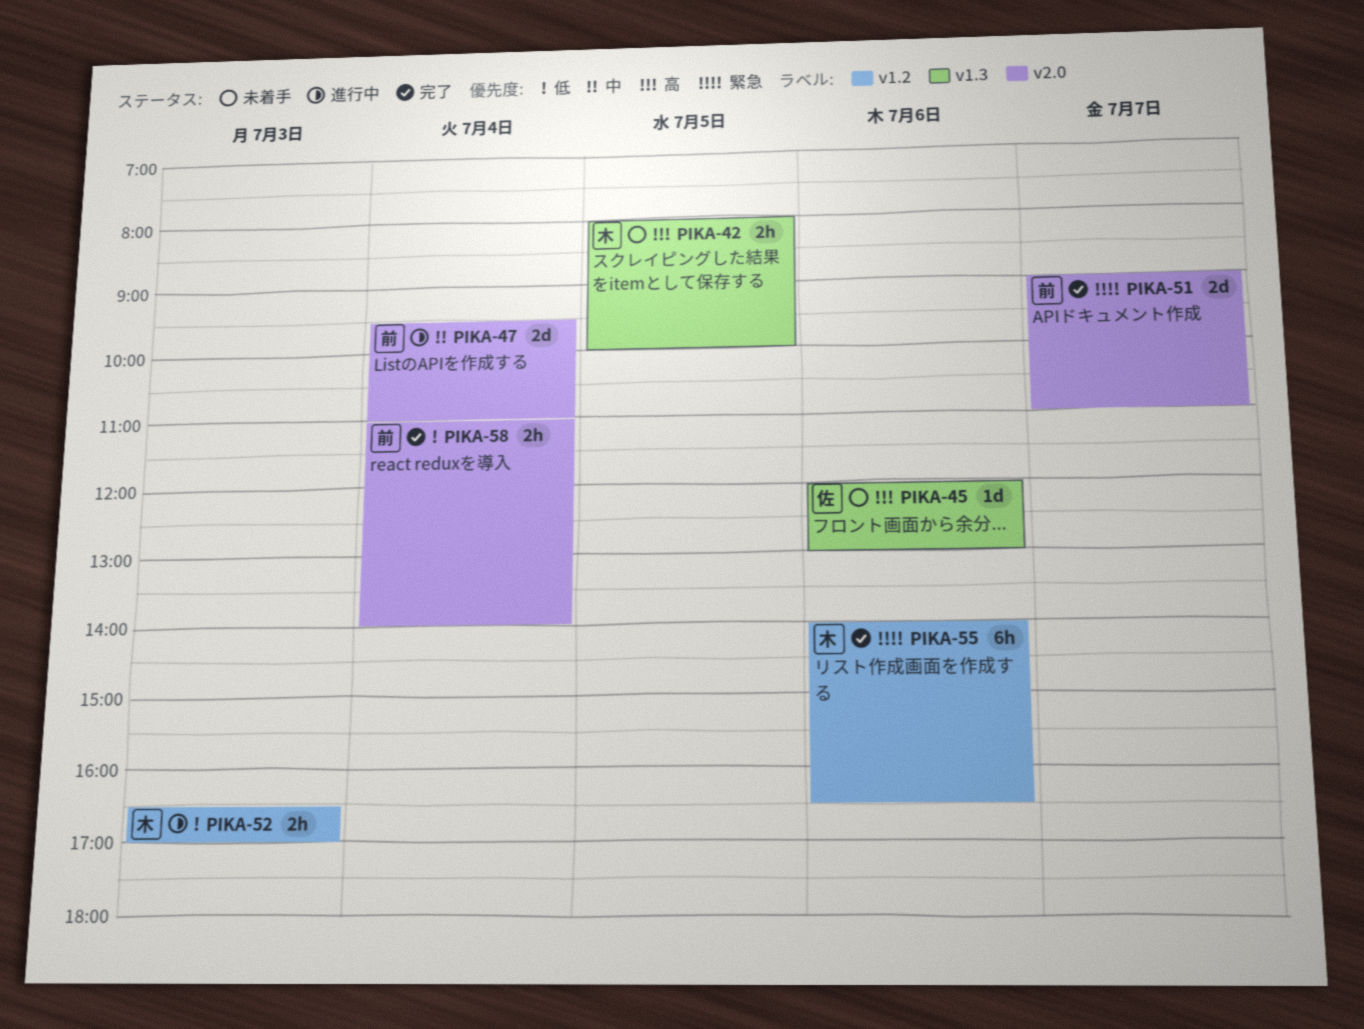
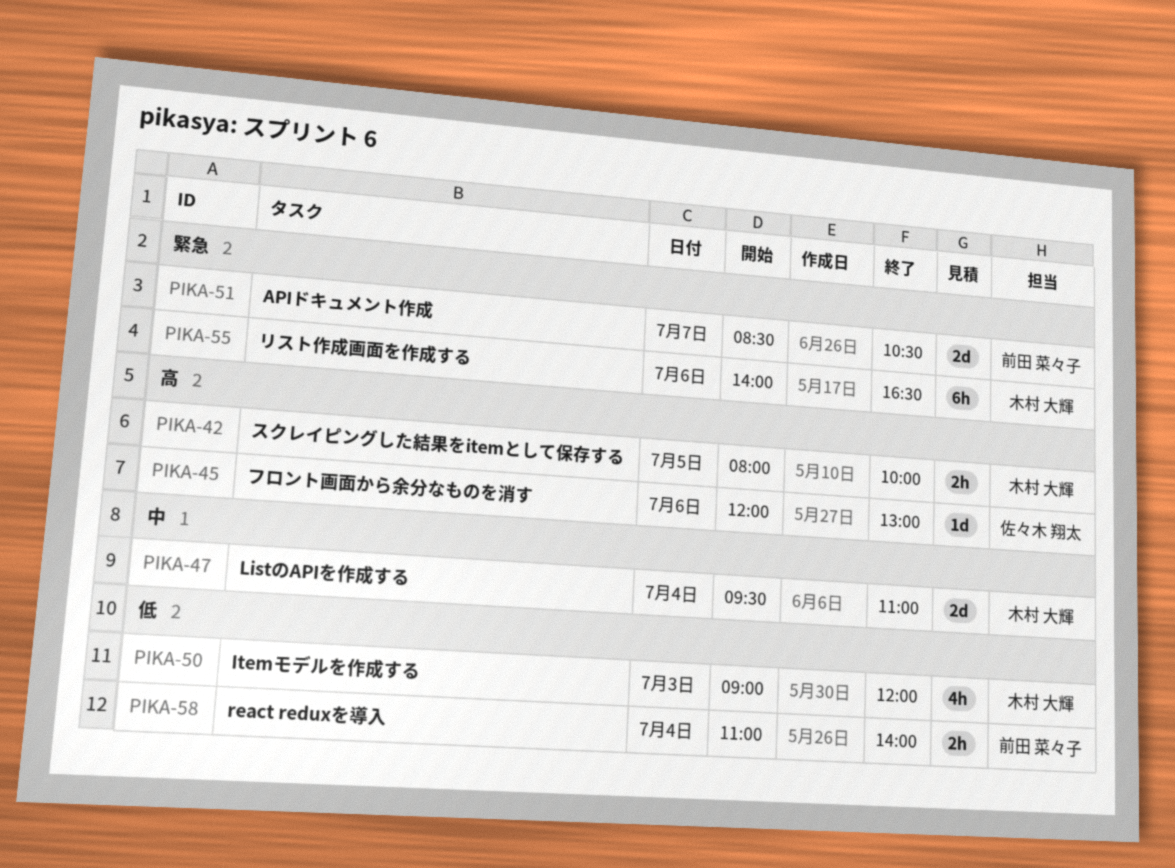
PIKA-47, owner: 前田 菜々子 -> 木村 大輝
PIKA-50: none -> present
PIKA-51, begins: 09:00 -> 08:30
PIKA-51, ends: 11:00 -> 10:30
PIKA-52: present -> none

